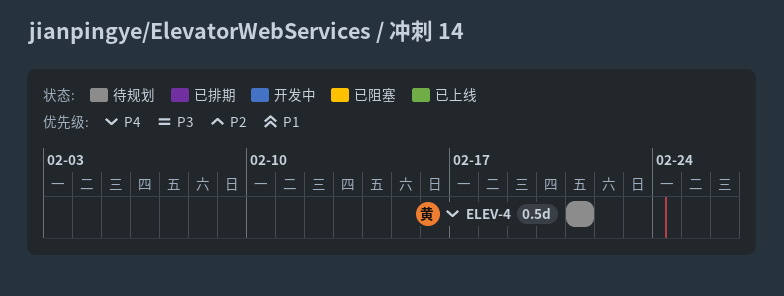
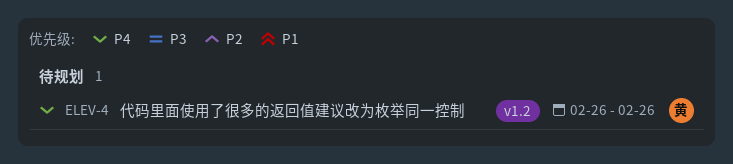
ELEV-4, start: Feb 21 -> Feb 26
ELEV-4, due: Feb 21 -> Feb 26

